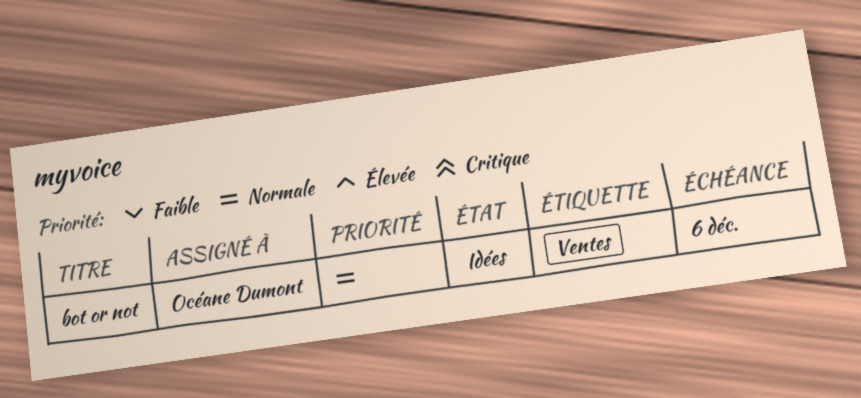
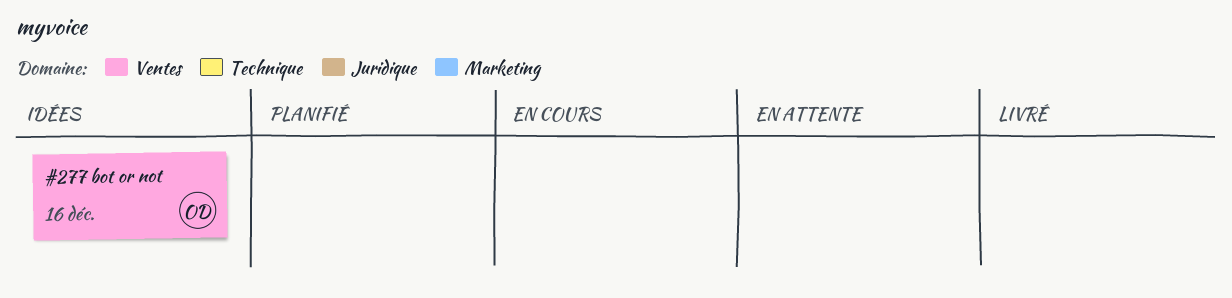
bot or not, due: Dec 6 -> Dec 16

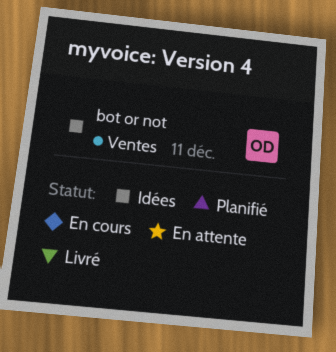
bot or not, due: Dec 16 -> Dec 11

